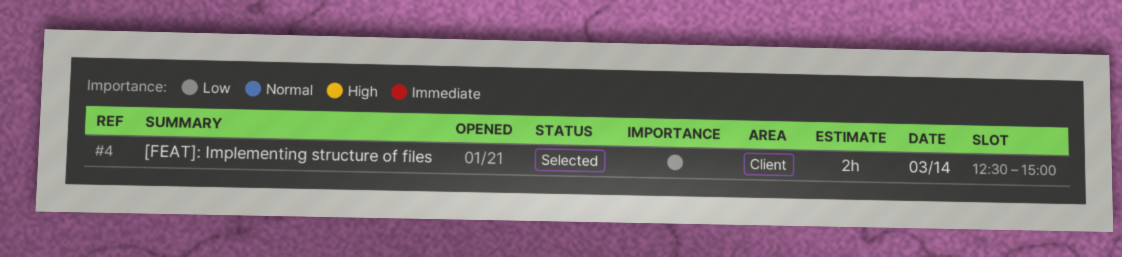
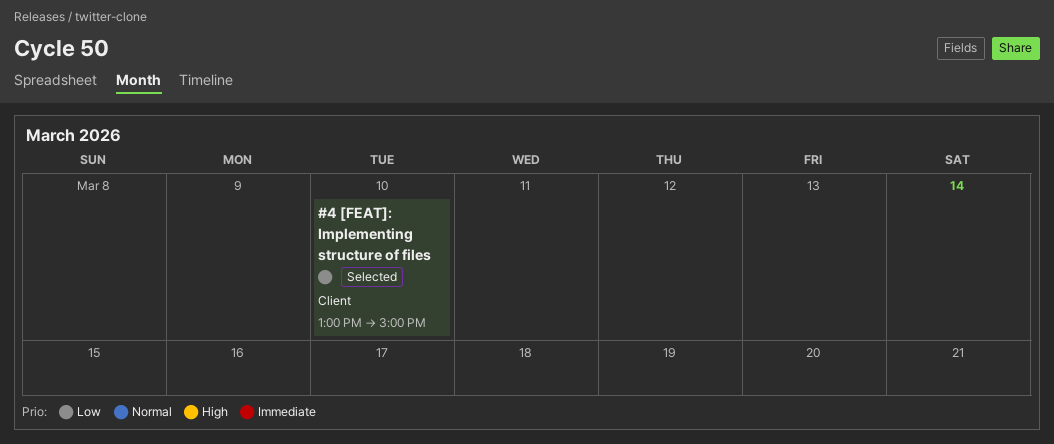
#4, day: Mar 14 -> Mar 10
#4, begins: 12:30 -> 13:00

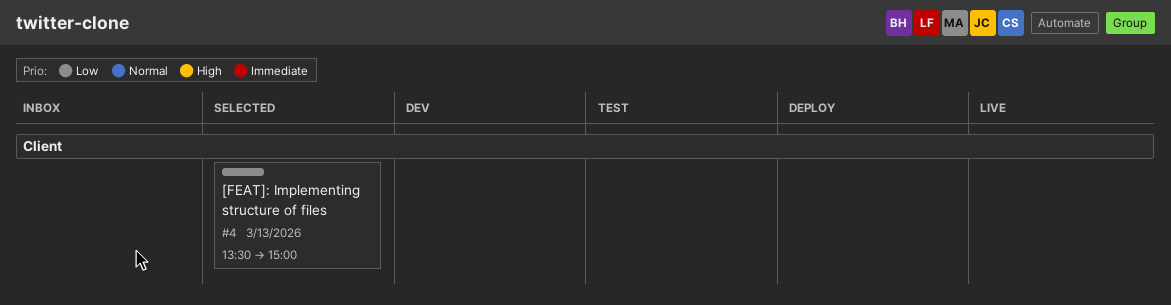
#4, day: Mar 10 -> Mar 13
#4, begins: 13:00 -> 13:30

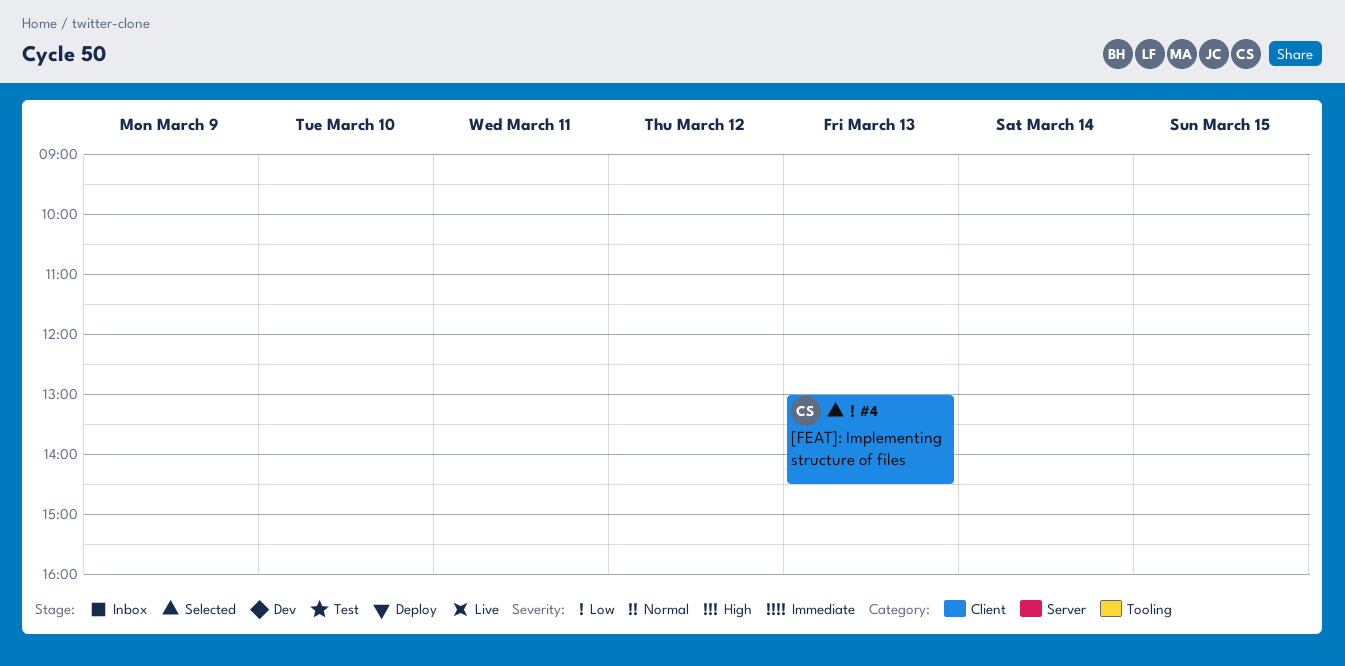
#4, begins: 13:30 -> 13:00
#4, ends: 15:00 -> 14:30

